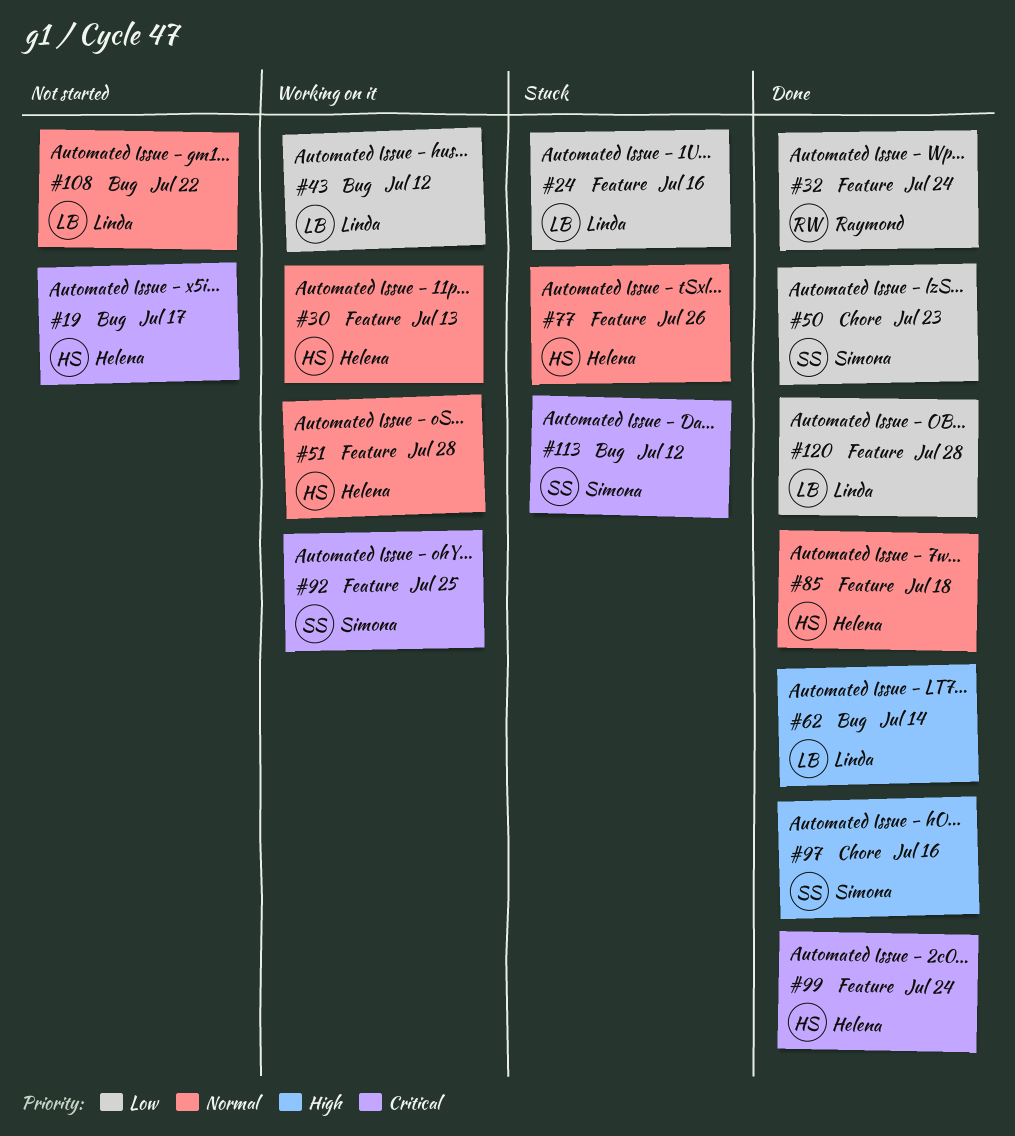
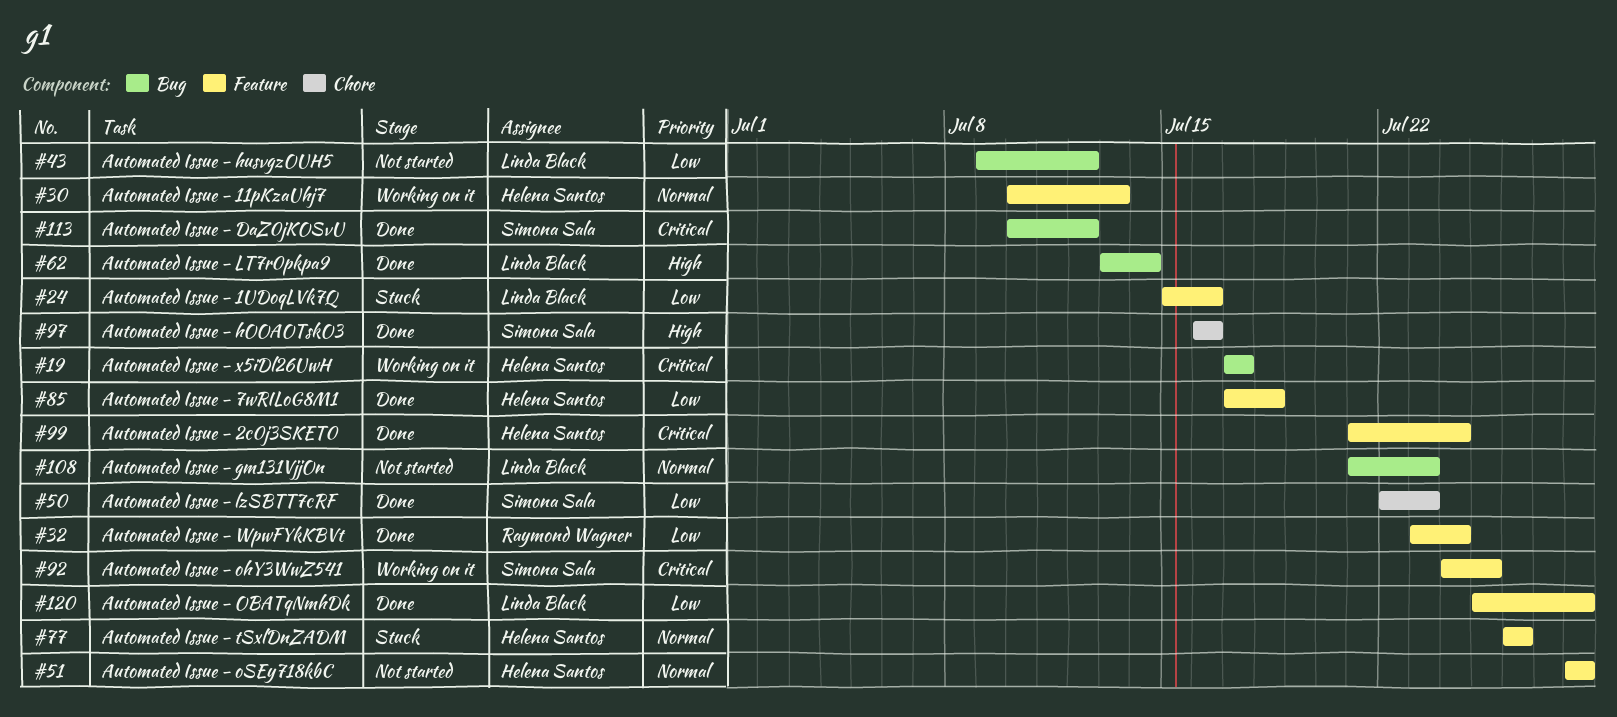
#19, status: Not started -> Working on it
#43, status: Working on it -> Not started
#51, status: Working on it -> Not started
#85, priority: Normal -> Low
#108, due: Jul 22 -> Jul 23
#113, status: Stuck -> Done

